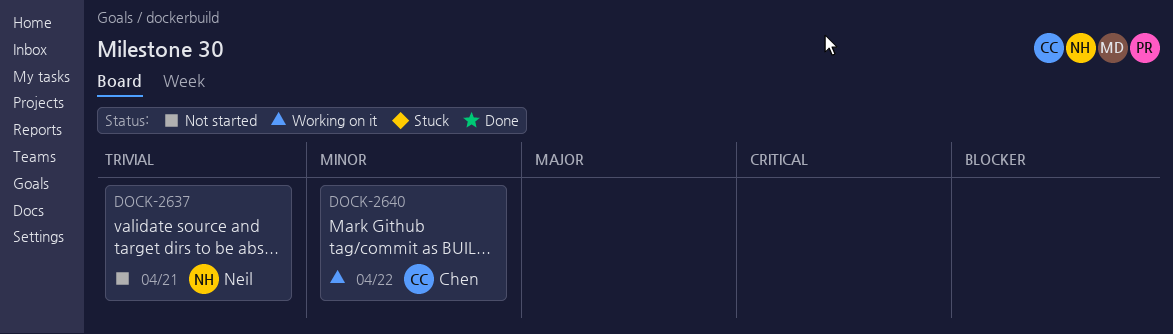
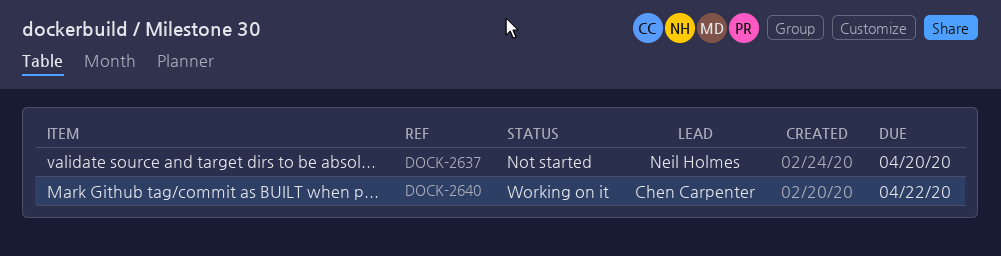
DOCK-2637, due: Apr 21 -> Apr 20

